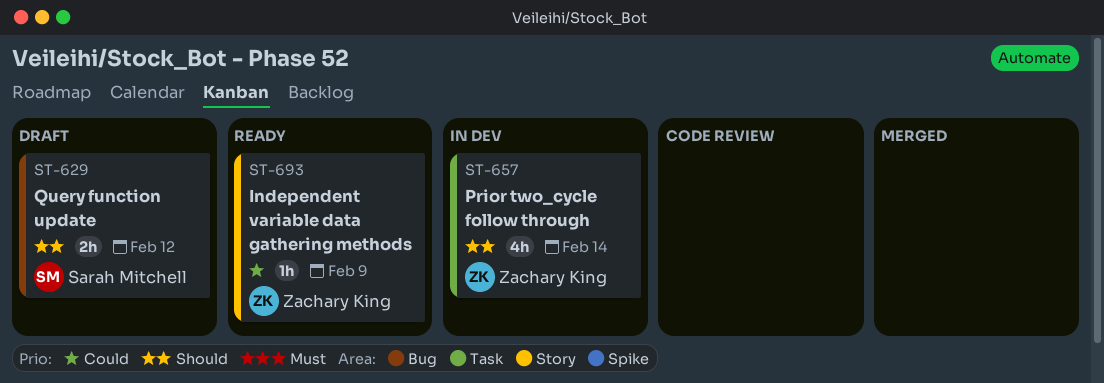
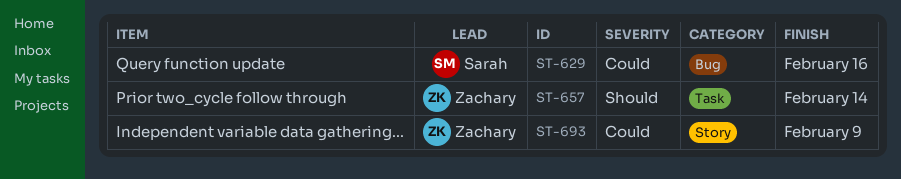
ST-629, priority: Should -> Could
ST-629, due: Feb 12 -> Feb 16

